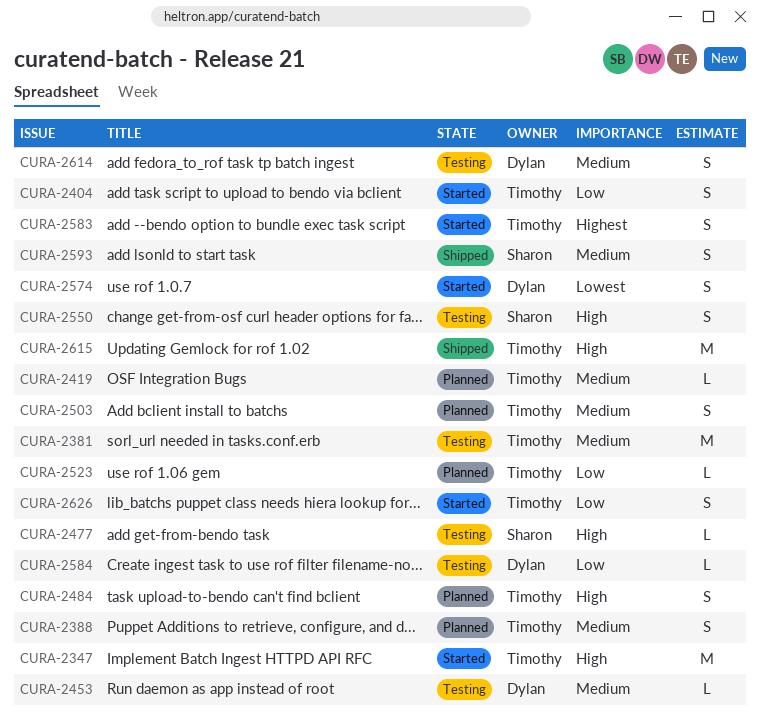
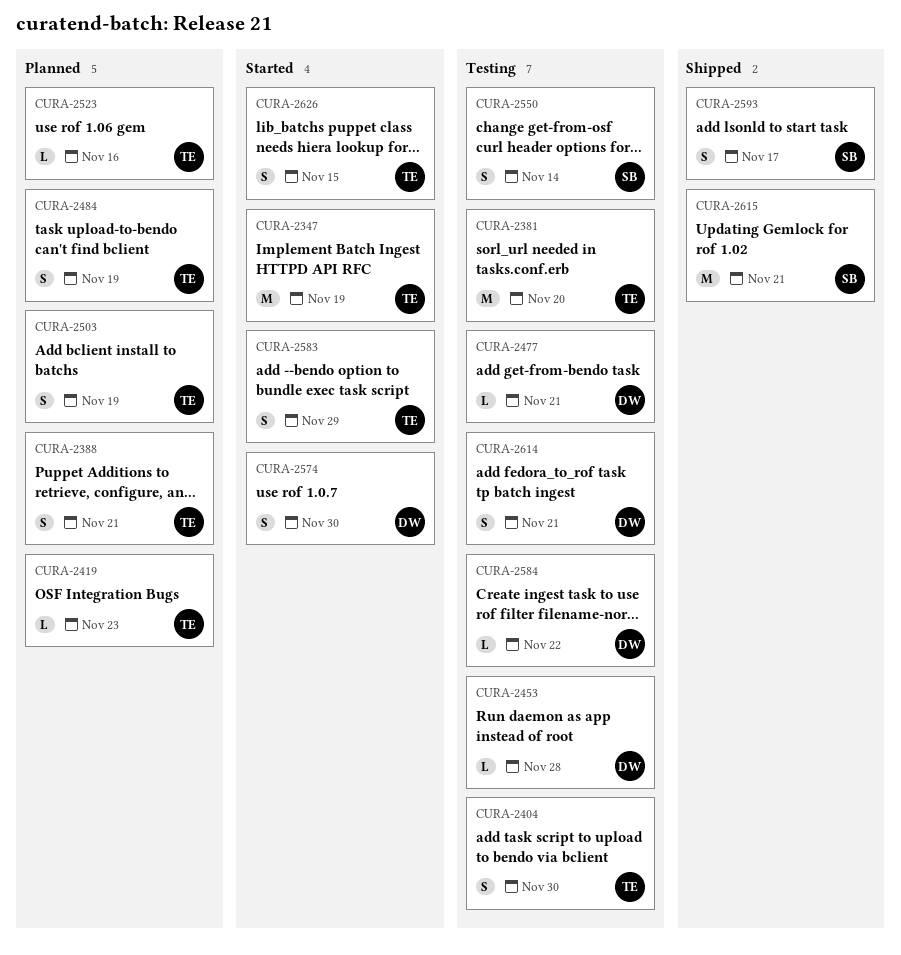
CURA-2404, status: Started -> Testing
CURA-2477, owner: Sharon -> Dylan
CURA-2615, owner: Timothy -> Sharon

